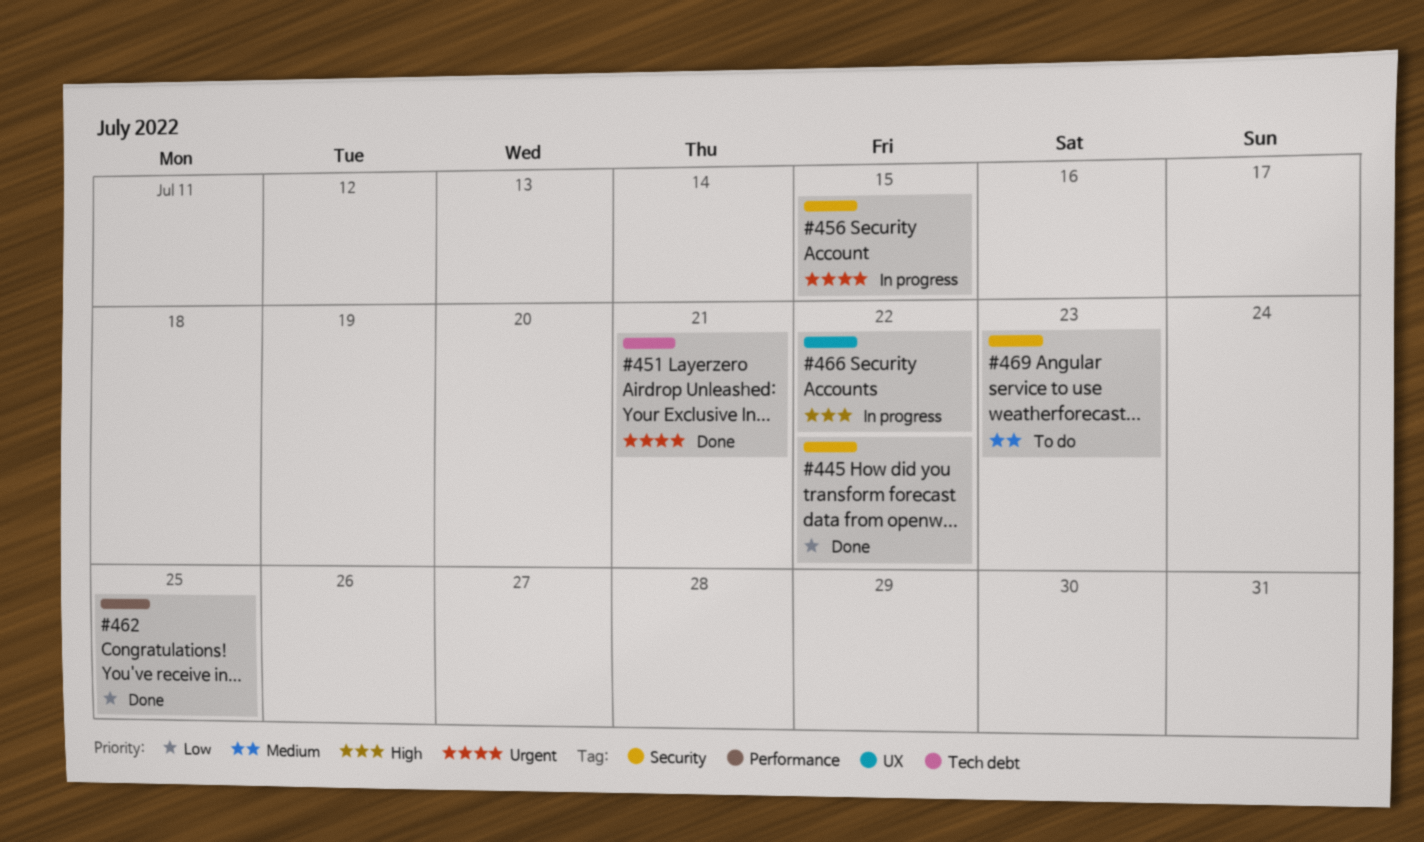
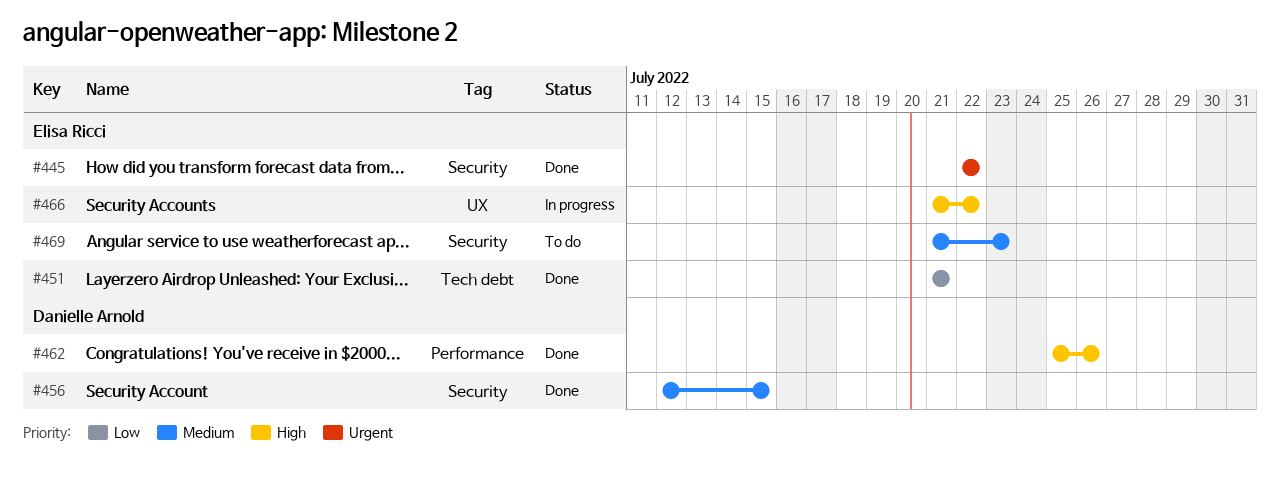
#445, priority: Low -> Urgent
#451, priority: Urgent -> Low
#456, status: In progress -> Done
#456, priority: Urgent -> Medium
#462, priority: Low -> High
#462, due: Jul 25 -> Jul 26

